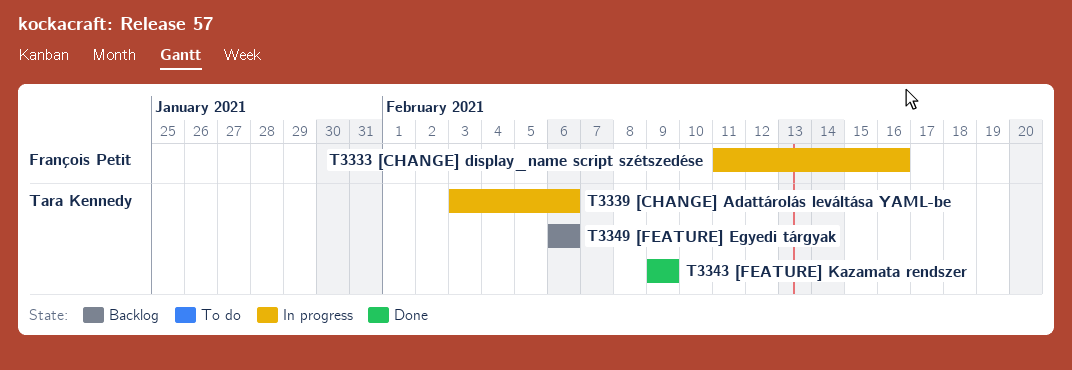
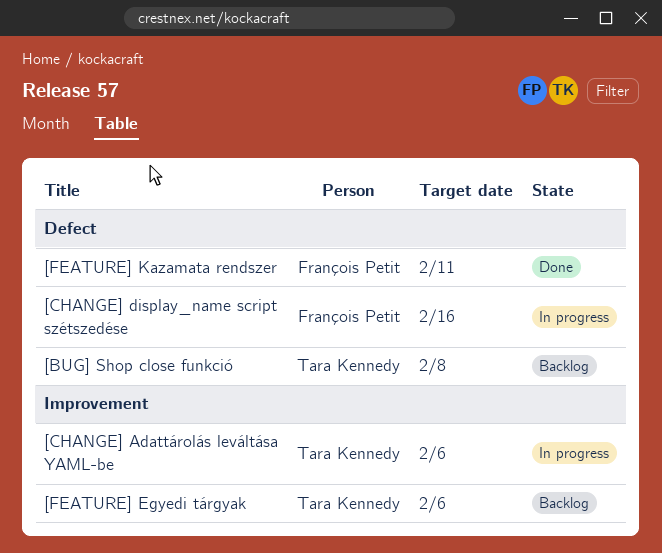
[BUG] Shop close funkció: none -> present
[FEATURE] Kazamata rendszer, owner: Tara Kennedy -> François Petit
[FEATURE] Kazamata rendszer, due: Feb 9 -> Feb 11

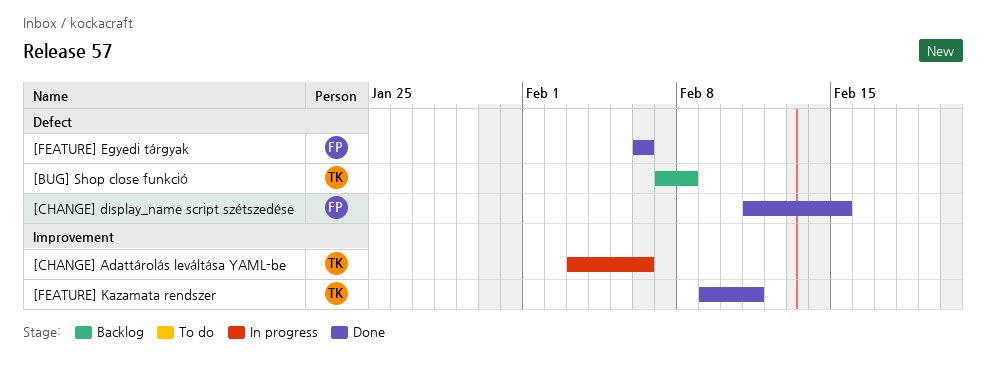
[CHANGE] display_name script szétszedése, status: In progress -> Done
[CHANGE] display_name script szétszedése, due: Feb 16 -> Feb 15
[FEATURE] Egyedi tárgyak, status: Backlog -> Done
[FEATURE] Egyedi tárgyak, owner: Tara Kennedy -> François Petit
[FEATURE] Egyedi tárgyak, label: Improvement -> Defect
[FEATURE] Kazamata rendszer, owner: François Petit -> Tara Kennedy
[FEATURE] Kazamata rendszer, label: Defect -> Improvement

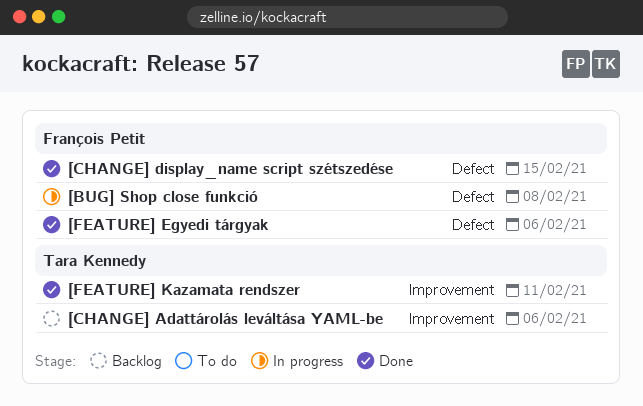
[BUG] Shop close funkció, status: Backlog -> In progress
[BUG] Shop close funkció, owner: Tara Kennedy -> François Petit
[CHANGE] Adattárolás leváltása YAML-be, status: In progress -> Backlog

